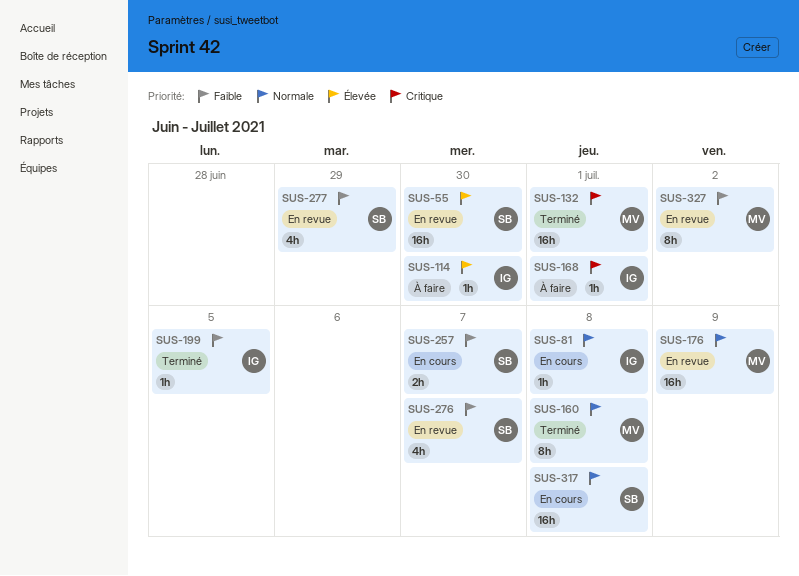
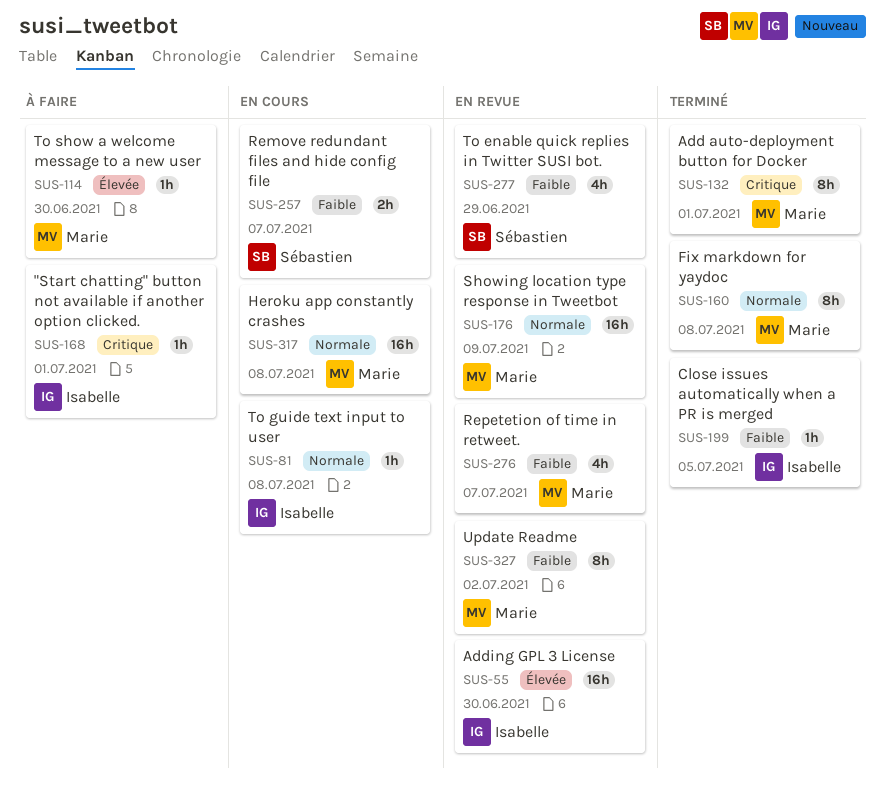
SUS-55, owner: Sébastien -> Isabelle
SUS-114, owner: Isabelle -> Marie
SUS-132, estimate: 16h -> 8h
SUS-276, owner: Sébastien -> Marie
SUS-317, owner: Sébastien -> Marie

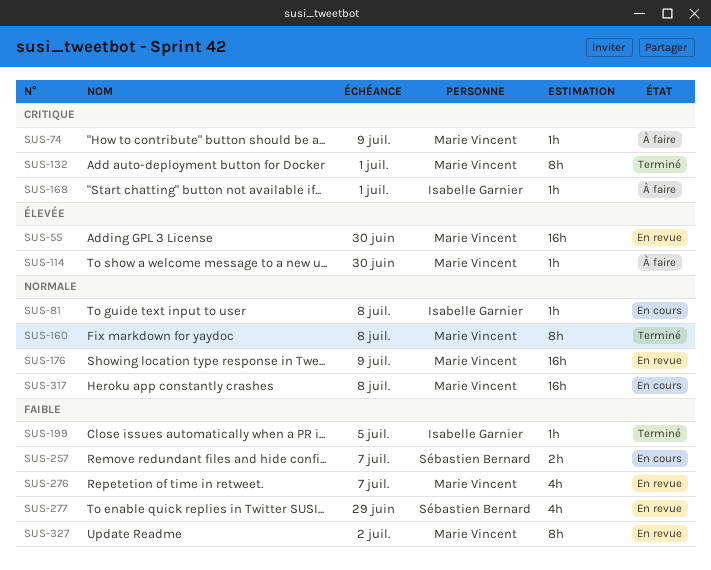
SUS-55, owner: Isabelle Garnier -> Marie Vincent
SUS-74: none -> present

